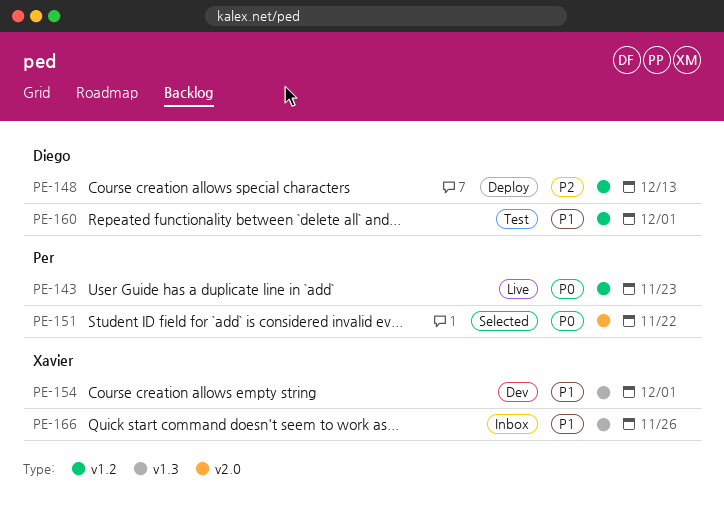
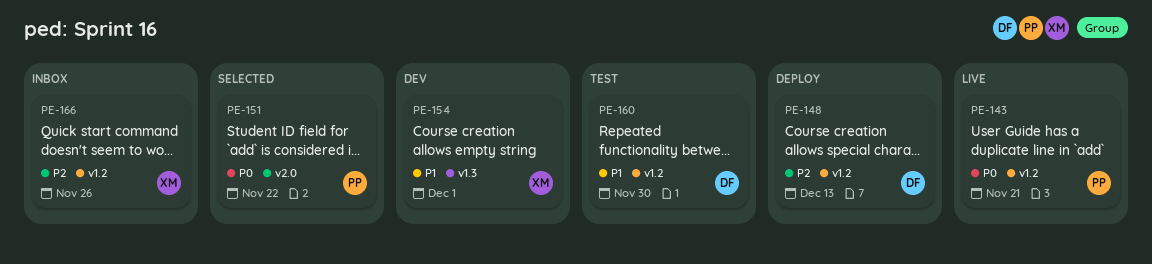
PE-143, due: Nov 23 -> Nov 21
PE-160, due: Dec 1 -> Nov 30
PE-166, priority: P1 -> P2
PE-166, label: v1.3 -> v1.2

